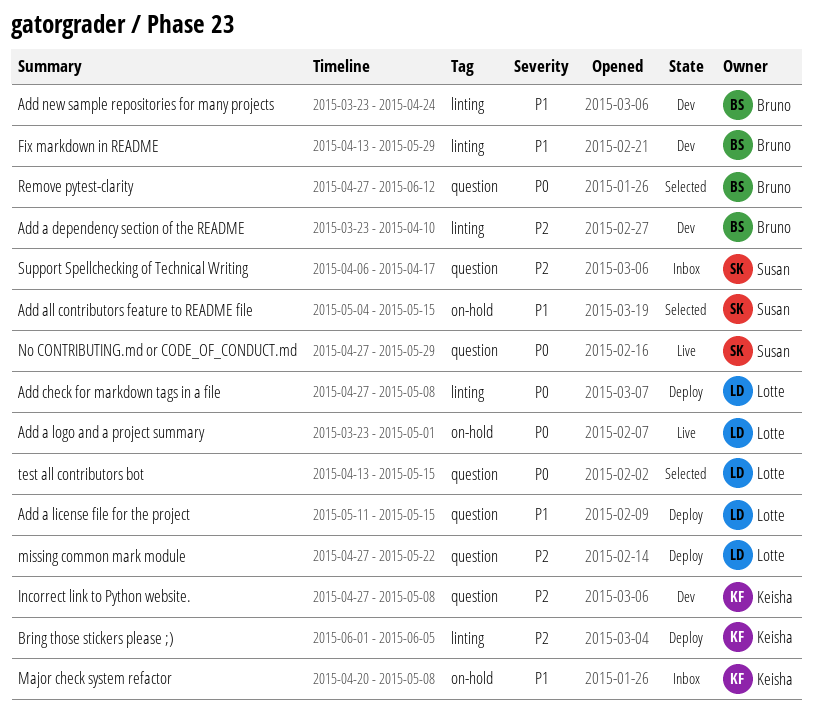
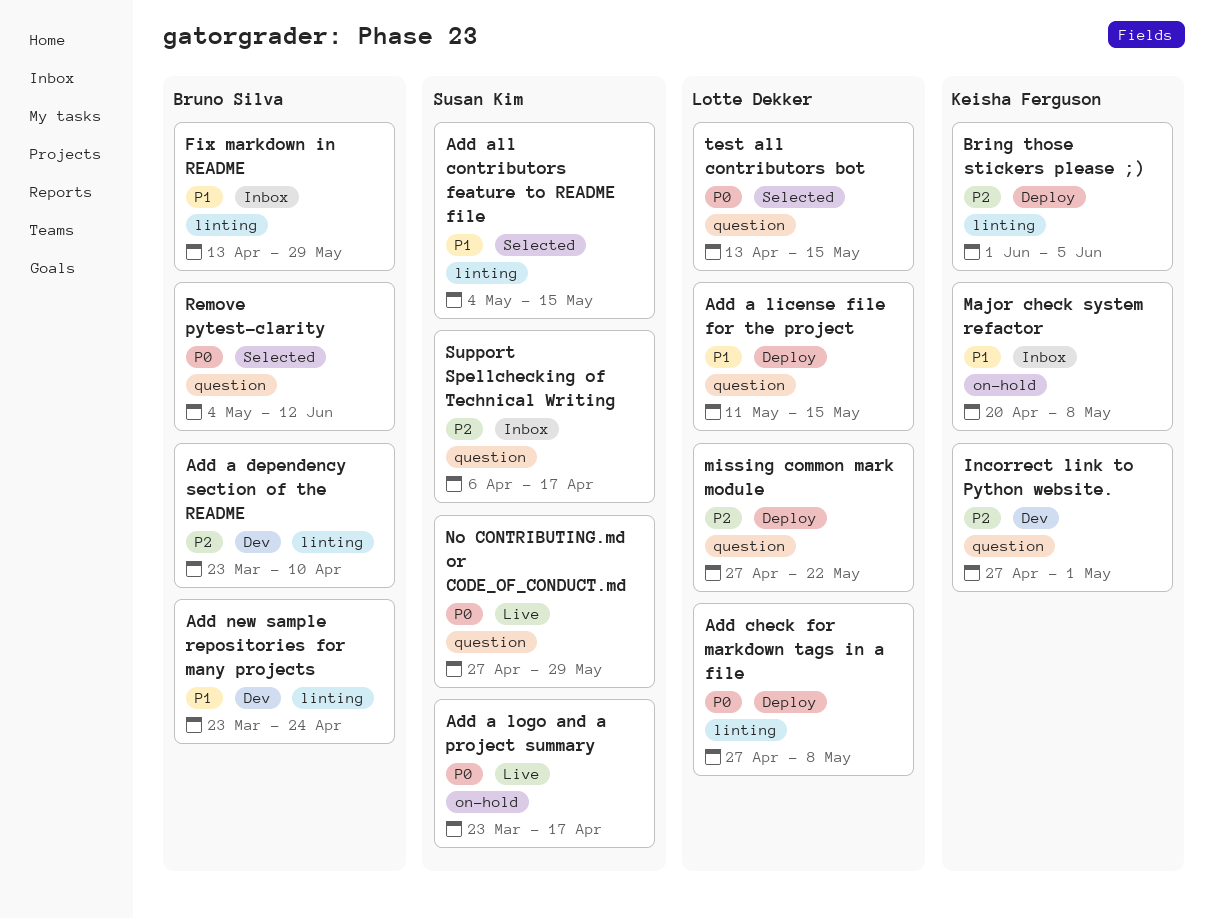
Add a logo and a project summary, owner: Lotte Dekker -> Susan Kim
Add a logo and a project summary, due: May 1 -> Apr 17
Add all contributors feature to README file, label: on-hold -> linting
Fix markdown in README, status: Dev -> Inbox
Incorrect link to Python website., due: May 8 -> May 1
Remove pytest-clarity, start: Apr 27 -> May 4

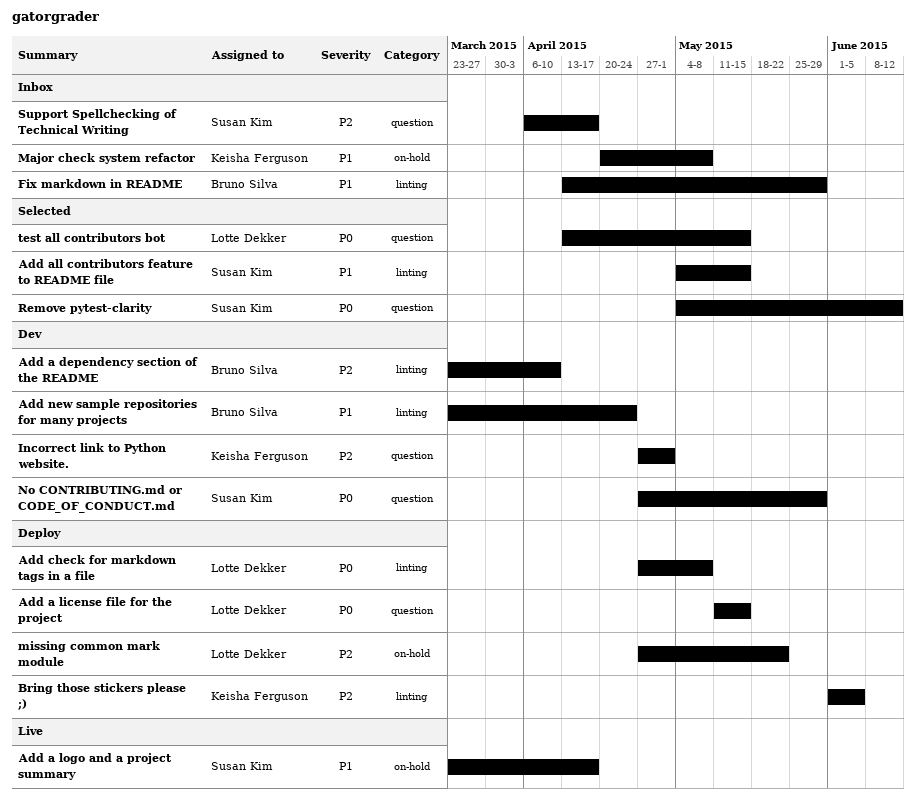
Add a license file for the project, priority: P1 -> P0
Add a logo and a project summary, priority: P0 -> P1
missing common mark module, label: question -> on-hold
No CONTRIBUTING.md or CODE_OF_CONDUCT.md, status: Live -> Dev
Remove pytest-clarity, owner: Bruno Silva -> Susan Kim

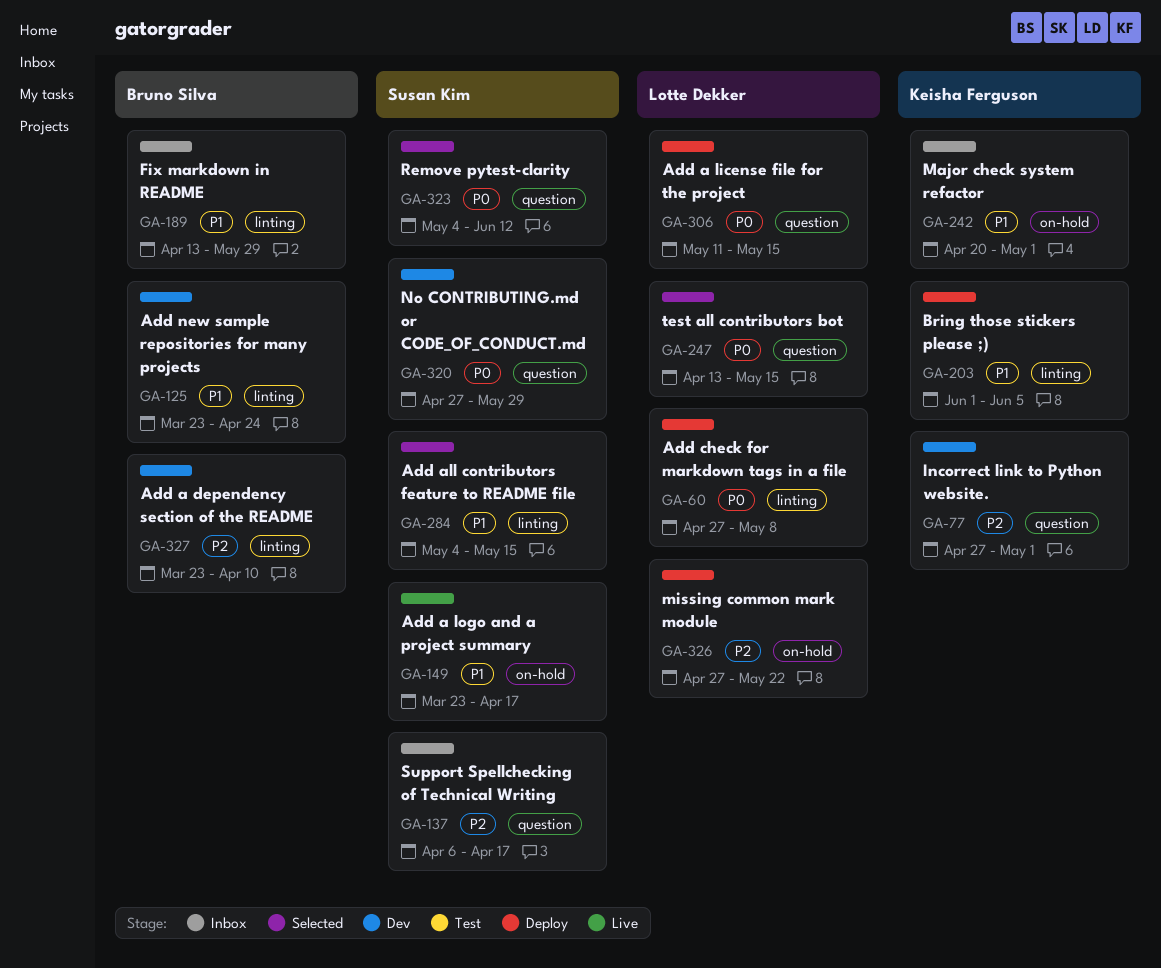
Bring those stickers please ;), priority: P2 -> P1
Major check system refactor, due: May 8 -> May 1

